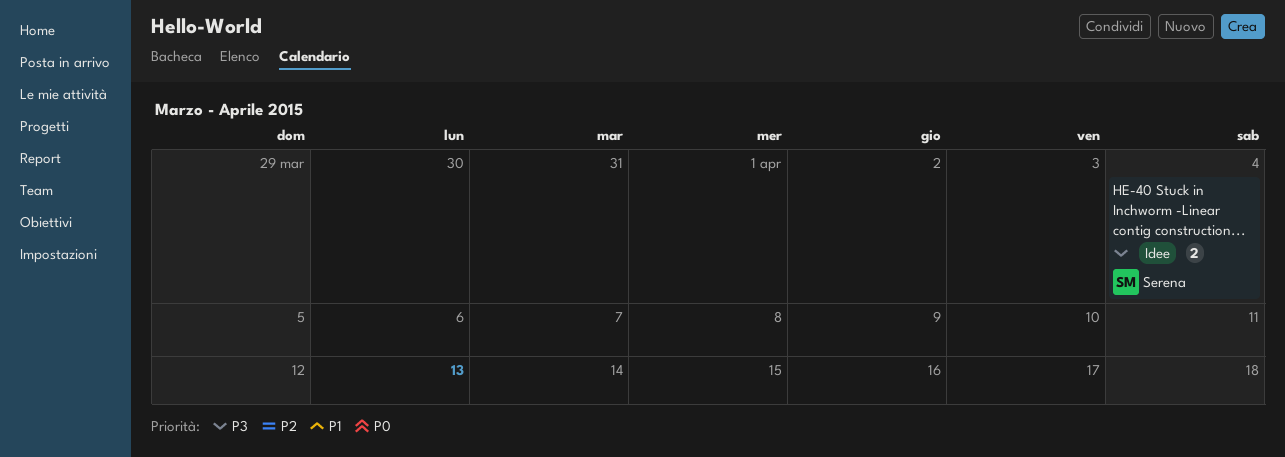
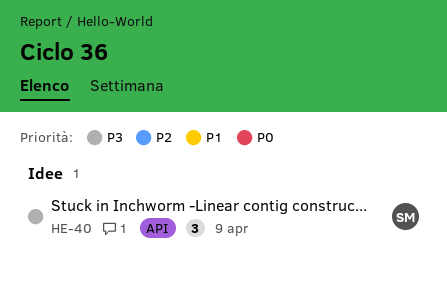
HE-40, estimate: 2 -> 3
HE-40, due: Apr 4 -> Apr 9

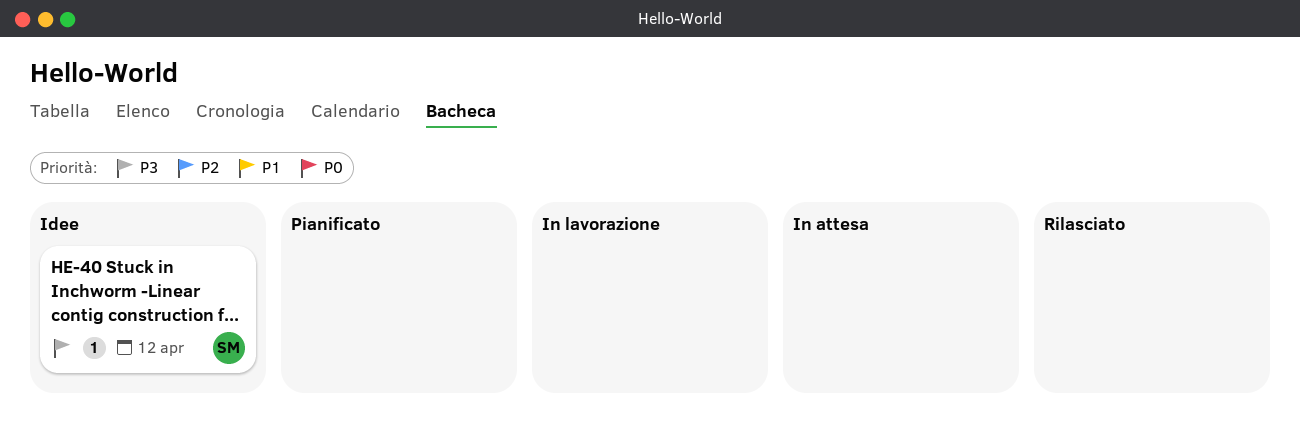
HE-40, estimate: 3 -> 1
HE-40, due: Apr 9 -> Apr 12

